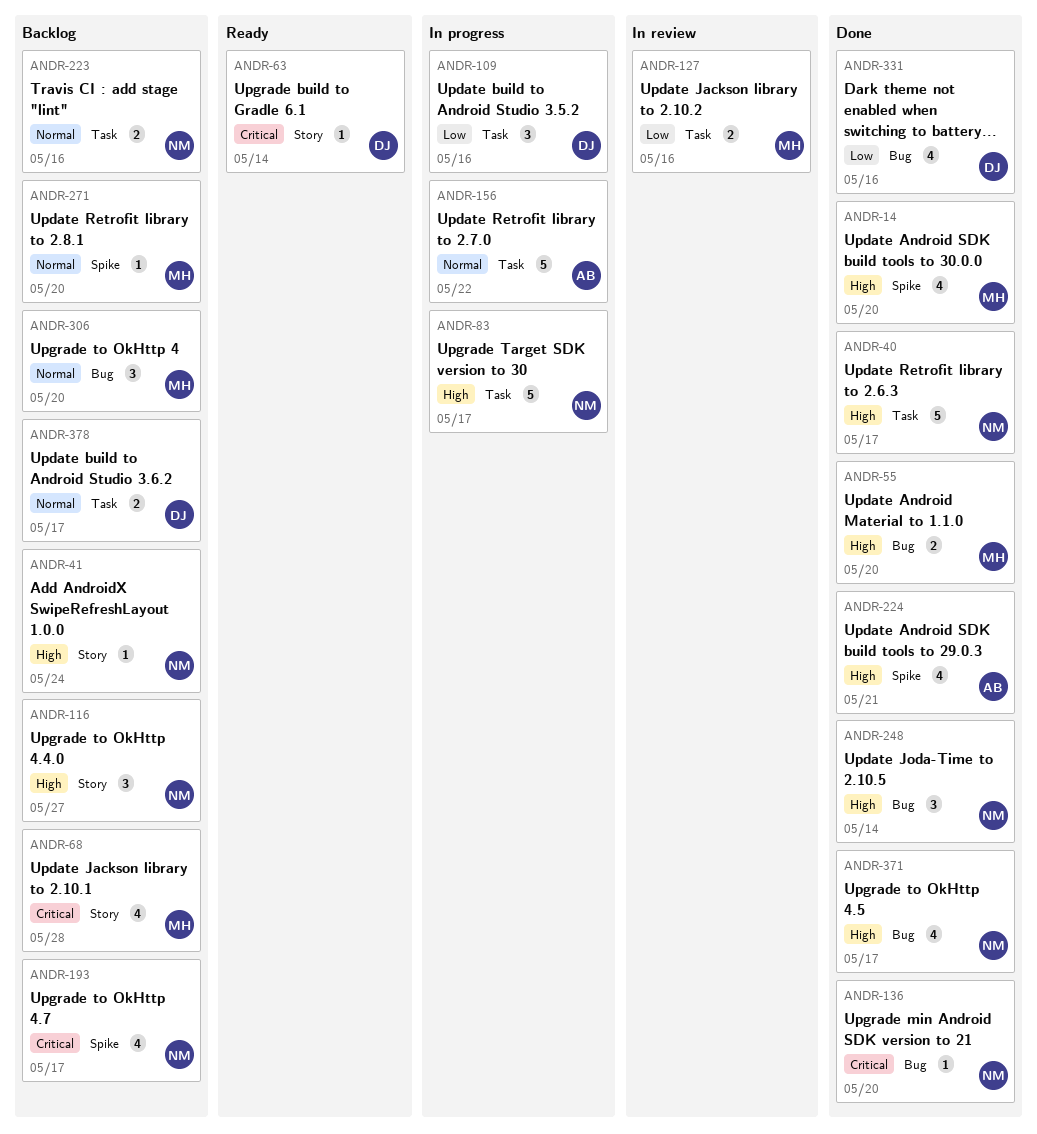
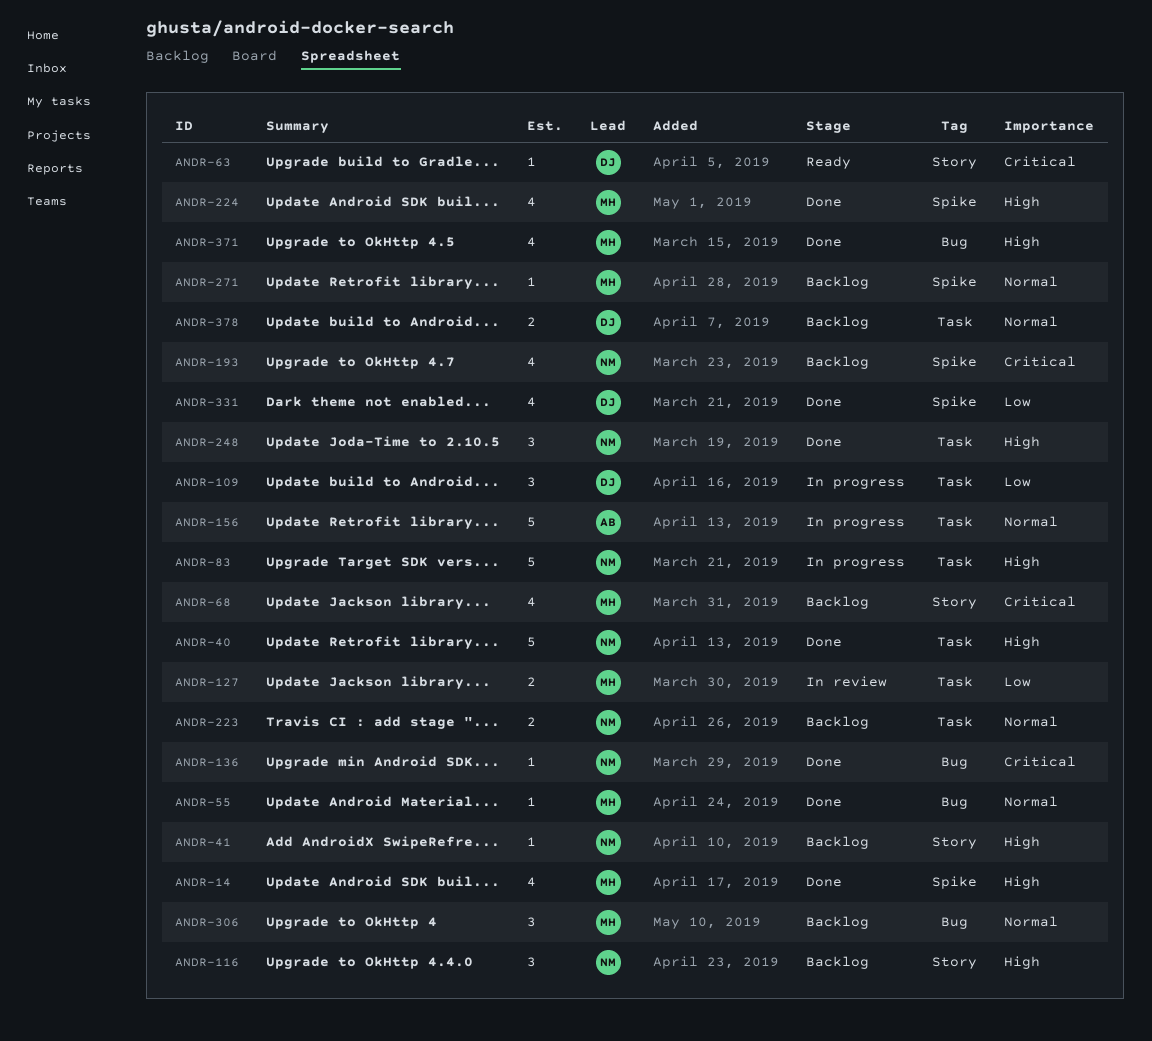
ANDR-55, priority: High -> Normal
ANDR-55, estimate: 2 -> 1
ANDR-224, owner: AB -> MH
ANDR-248, label: Bug -> Task
ANDR-331, label: Bug -> Spike
ANDR-371, owner: NM -> MH

